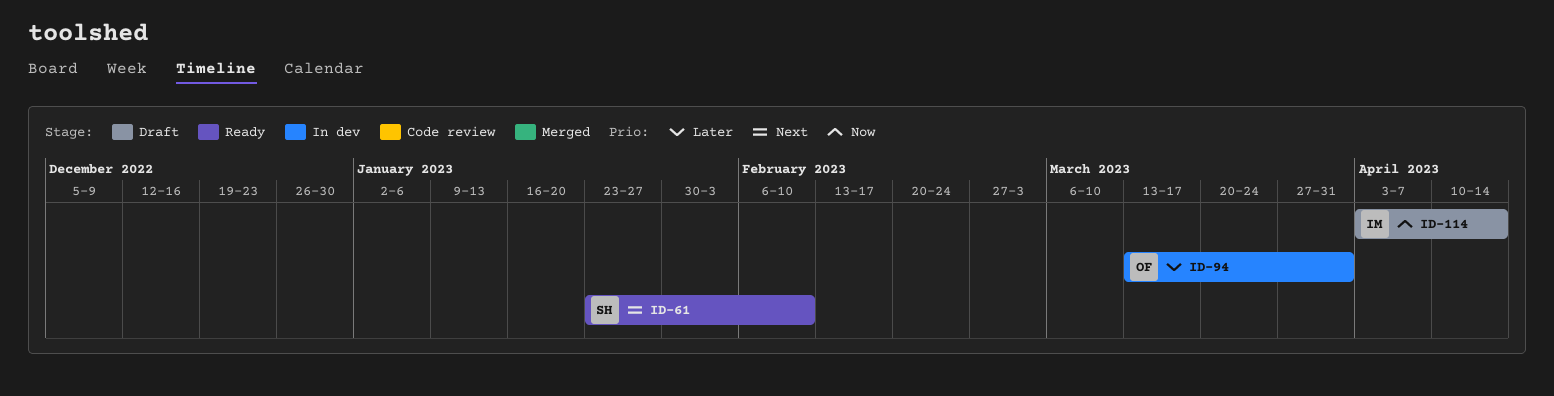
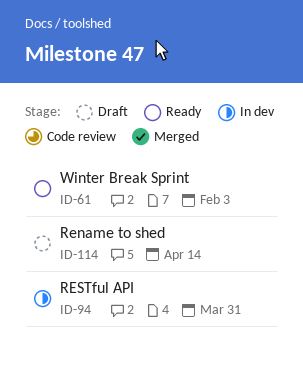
ID-61, due: Feb 10 -> Feb 3

